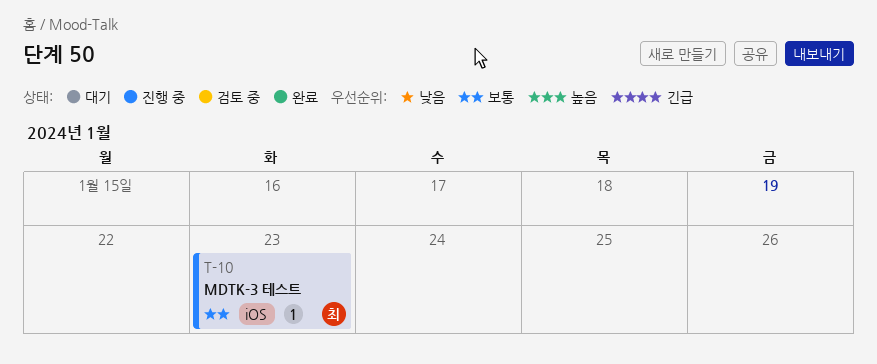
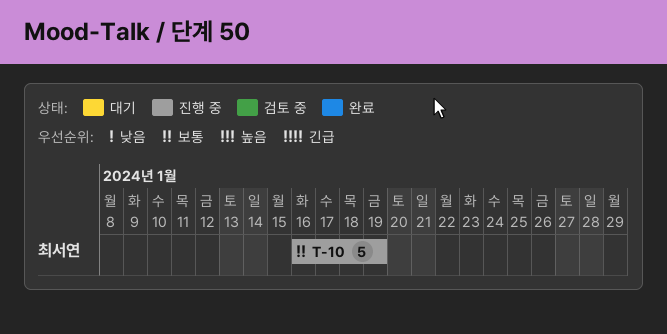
T-10, estimate: 1 -> 5
T-10, due: Jan 23 -> Jan 19

